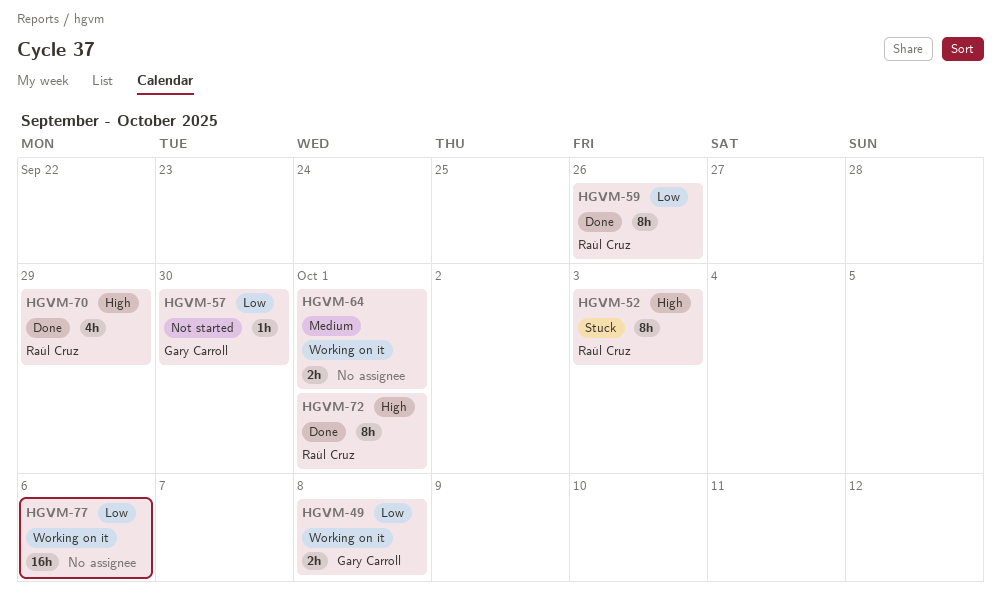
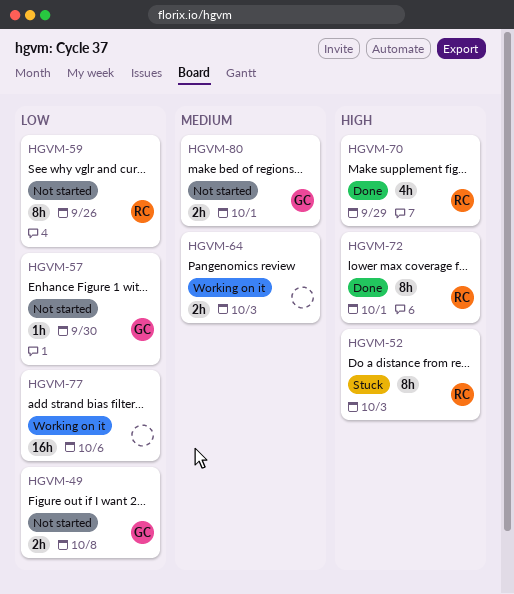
HGVM-49, status: Working on it -> Not started
HGVM-59, status: Done -> Not started
HGVM-64, due: Oct 1 -> Oct 3
HGVM-80: none -> present

